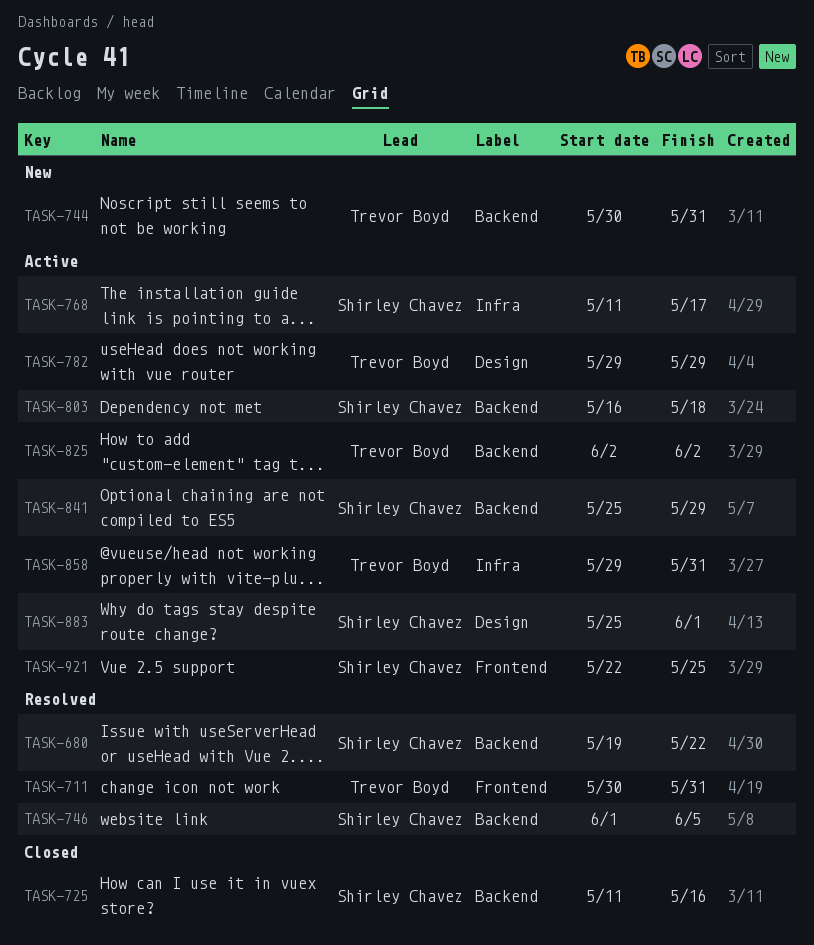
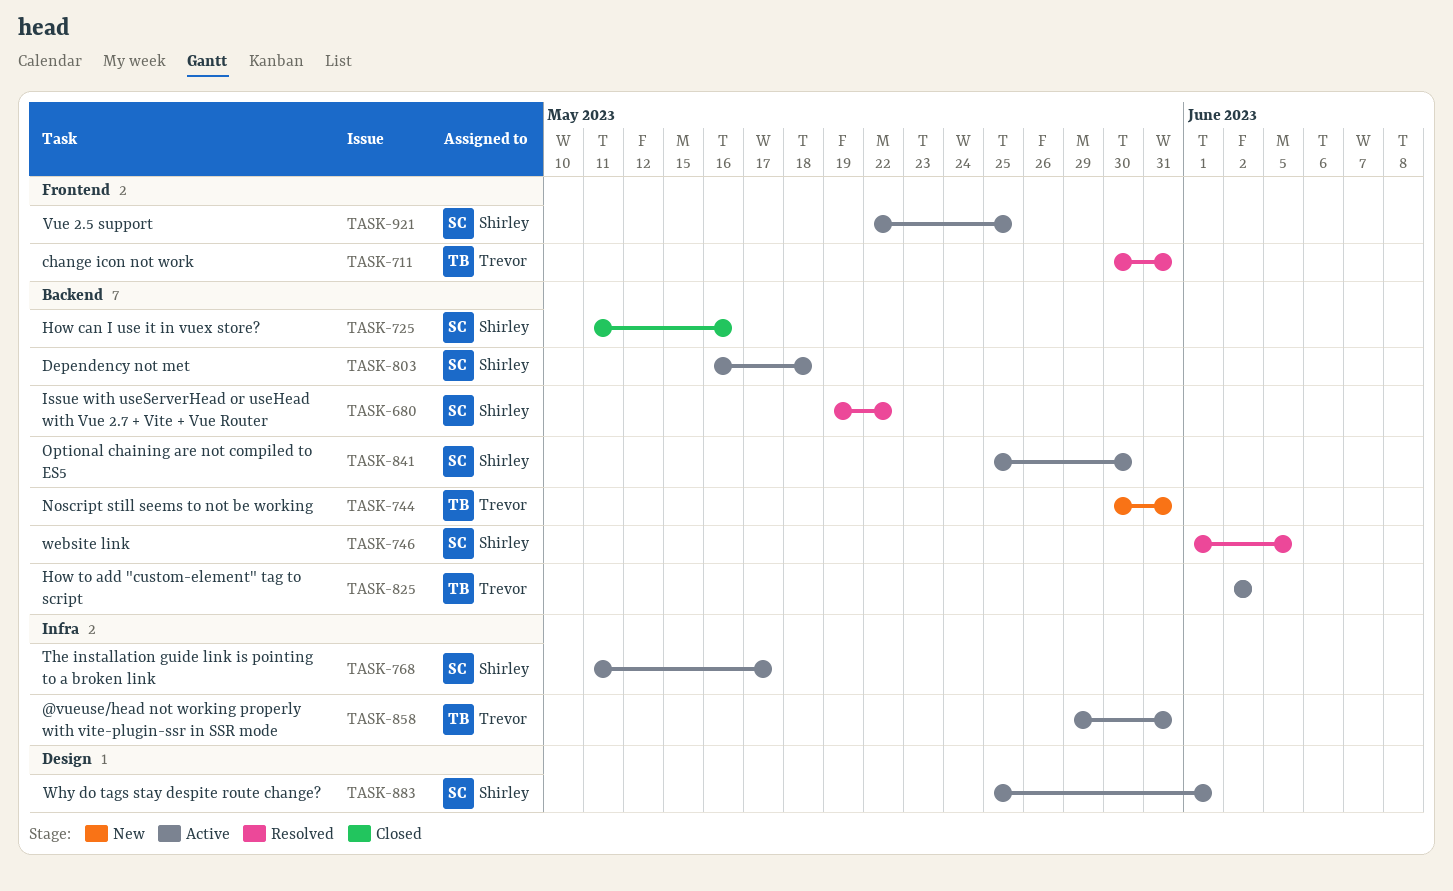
TASK-782: present -> none
TASK-841, due: May 29 -> May 30

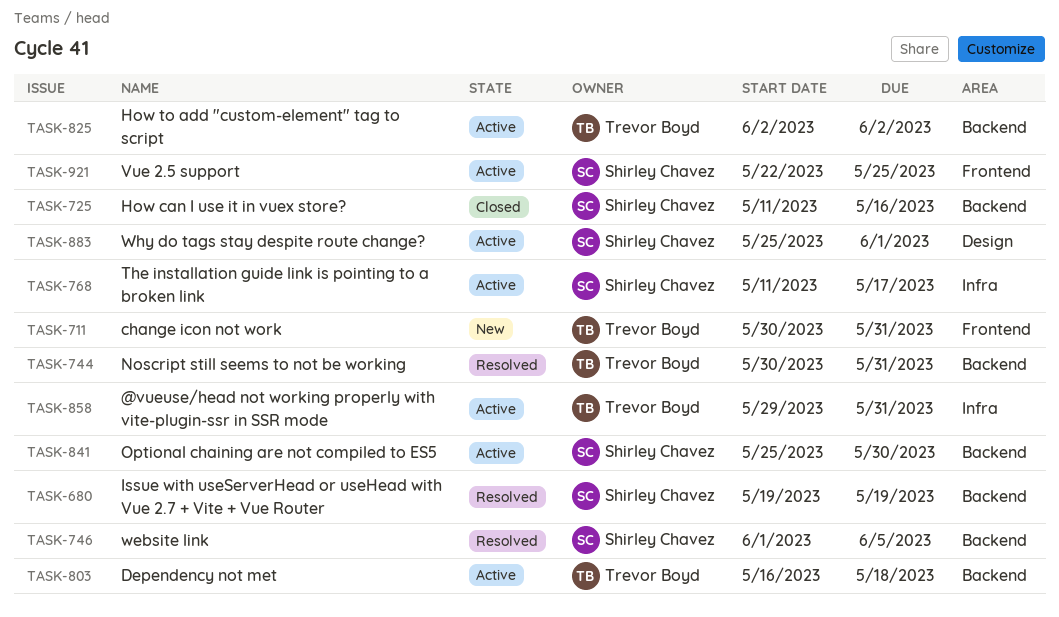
TASK-680, due: May 22 -> May 19
TASK-711, status: Resolved -> New
TASK-744, status: New -> Resolved
TASK-803, owner: Shirley Chavez -> Trevor Boyd

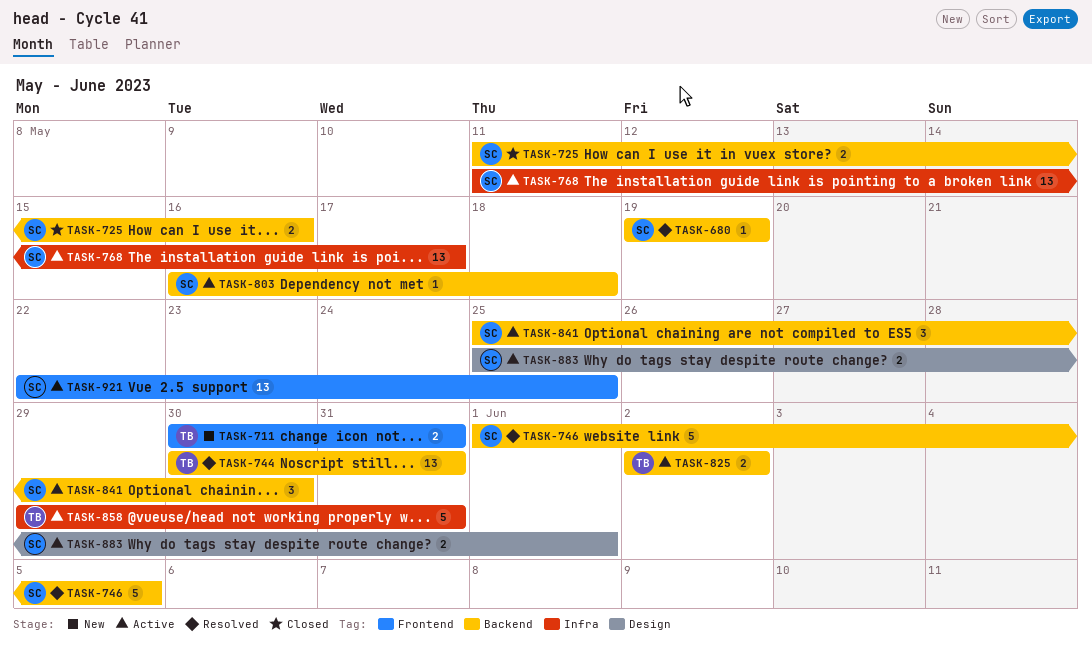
TASK-803, owner: Trevor Boyd -> Shirley Chavez

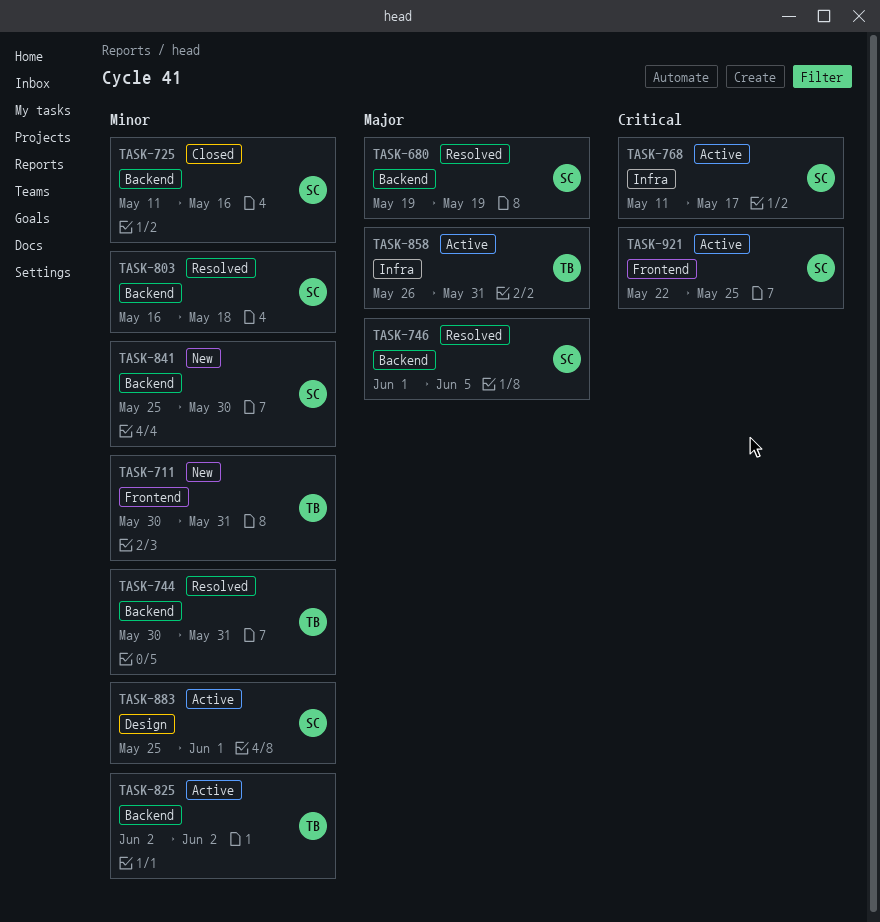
TASK-803, status: Active -> Resolved
TASK-841, status: Active -> New
TASK-858, start: May 29 -> May 26

